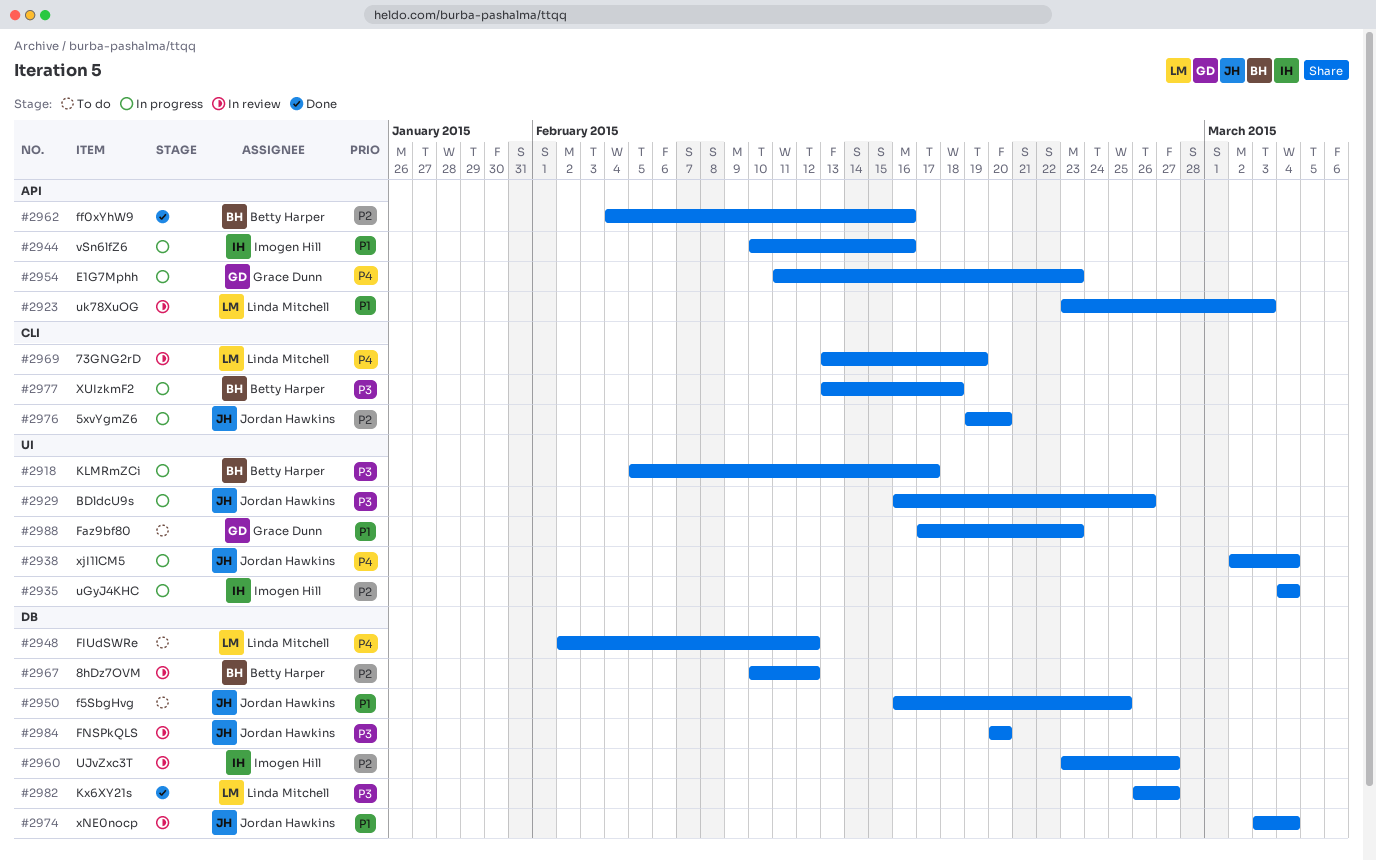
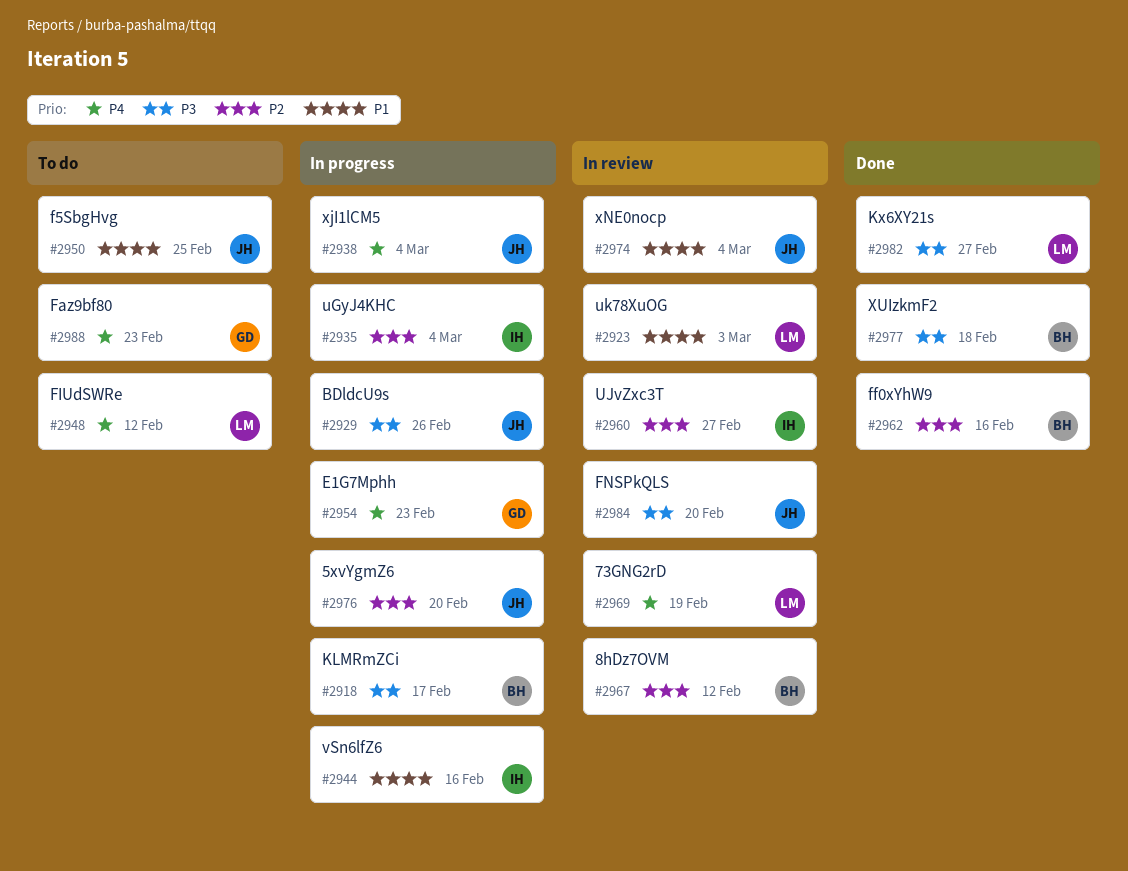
#2977, status: In progress -> Done
#2988, priority: P1 -> P4

